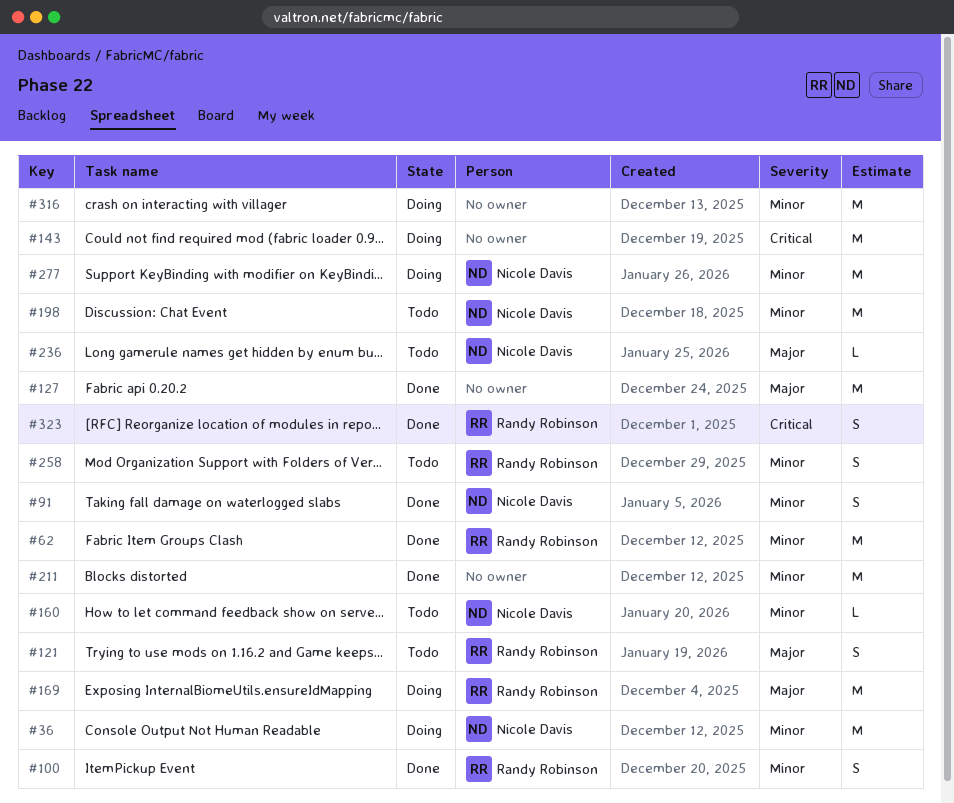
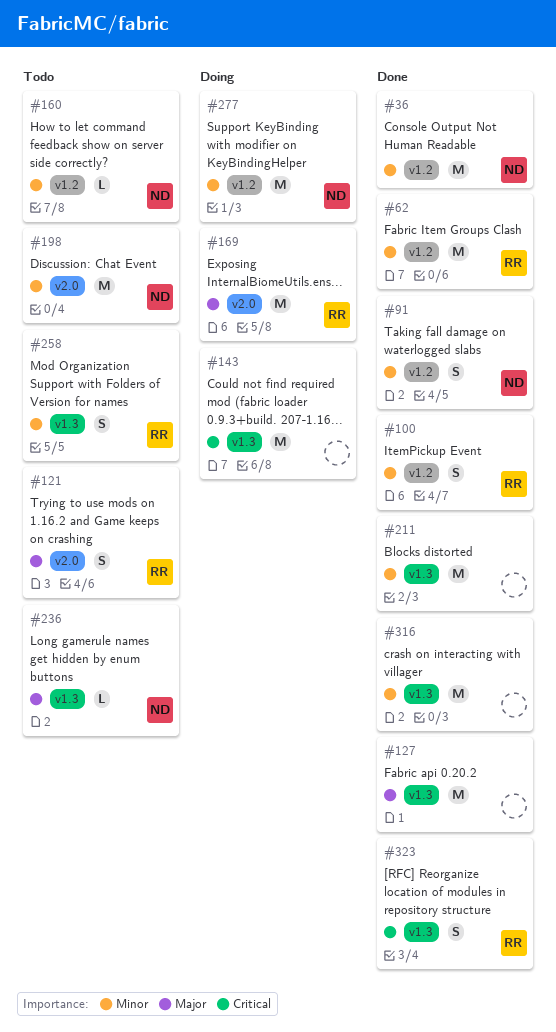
#36, status: Doing -> Done
#316, status: Doing -> Done

